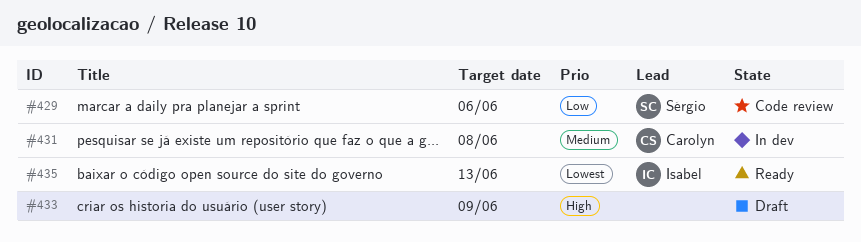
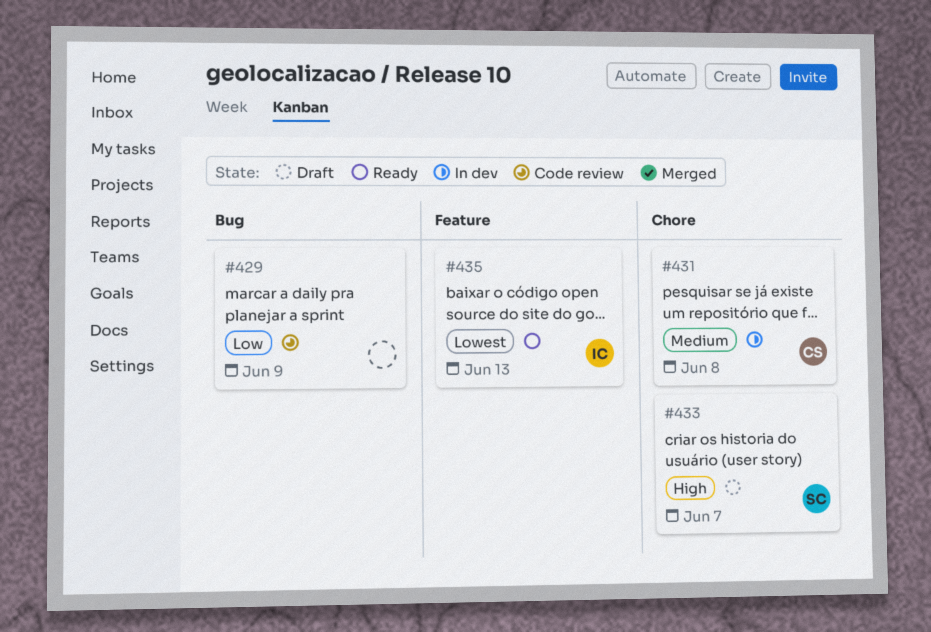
#429, owner: Sérgio -> none
#429, due: Jun 6 -> Jun 9
#433, owner: none -> Sérgio
#433, due: Jun 9 -> Jun 7

